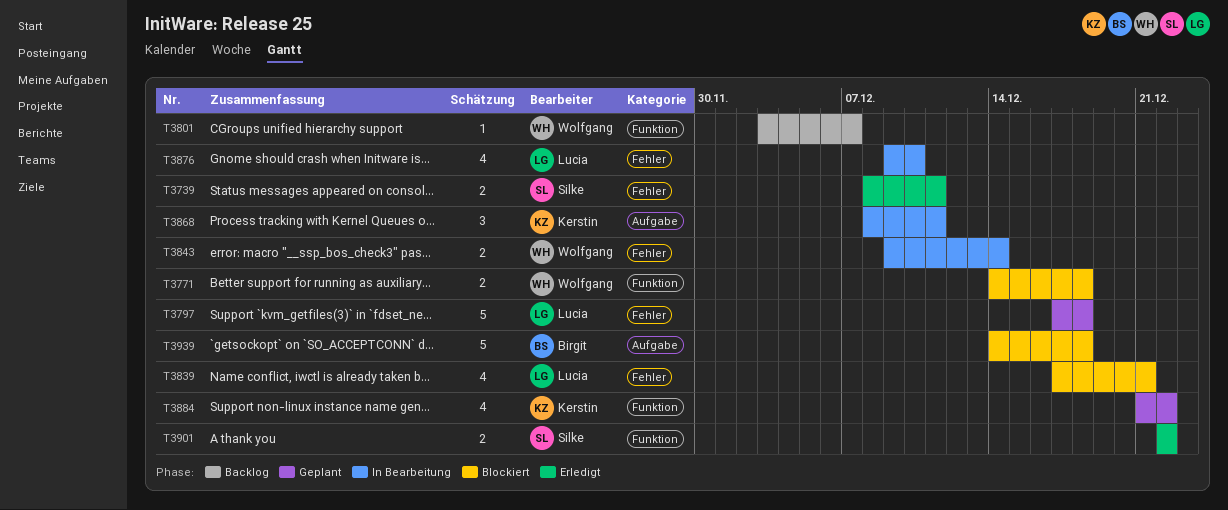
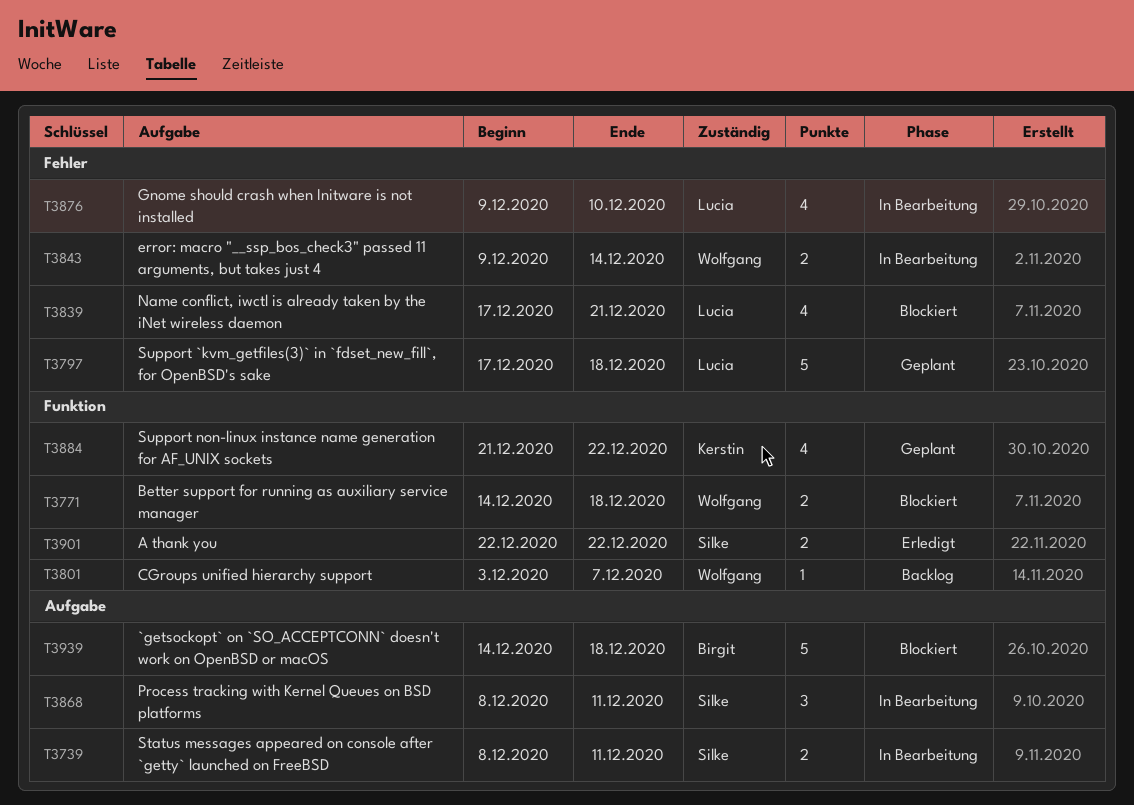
T3739, status: Erledigt -> In Bearbeitung
T3739, label: Fehler -> Aufgabe
T3868, owner: Kerstin -> Silke

